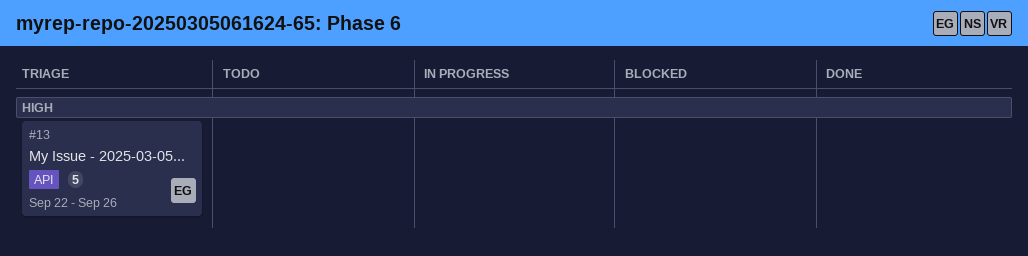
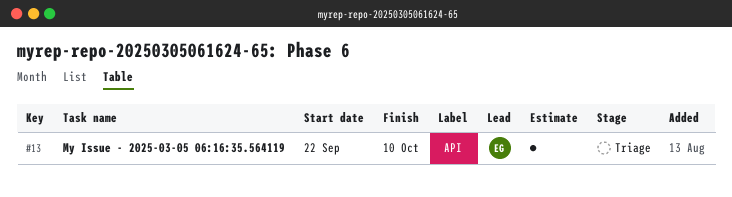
#13, estimate: 5 -> 1
#13, due: Sep 26 -> Oct 10

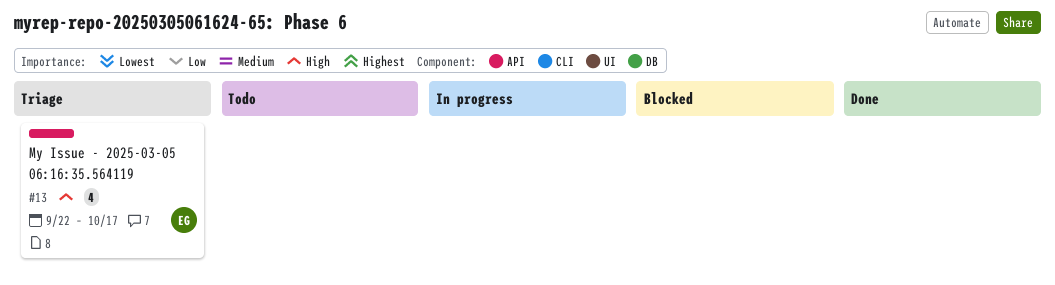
#13, estimate: 1 -> 4
#13, due: Oct 10 -> Oct 17

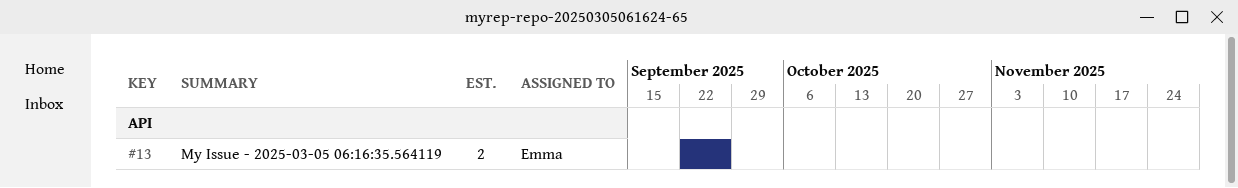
#13, estimate: 4 -> 2
#13, due: Oct 17 -> Sep 26

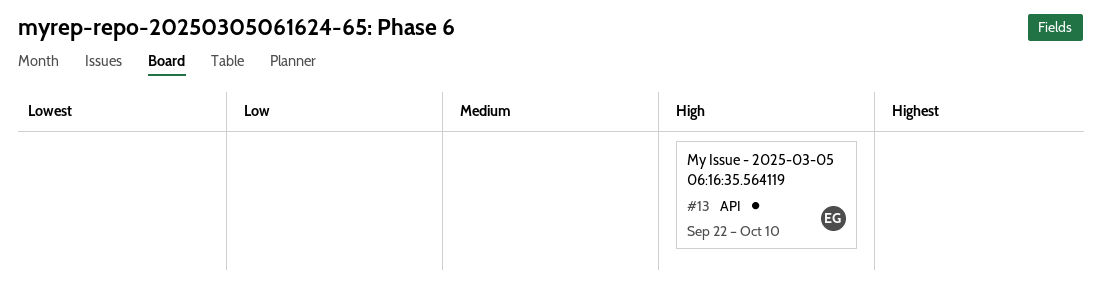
#13, estimate: 2 -> 1
#13, due: Sep 26 -> Oct 10

